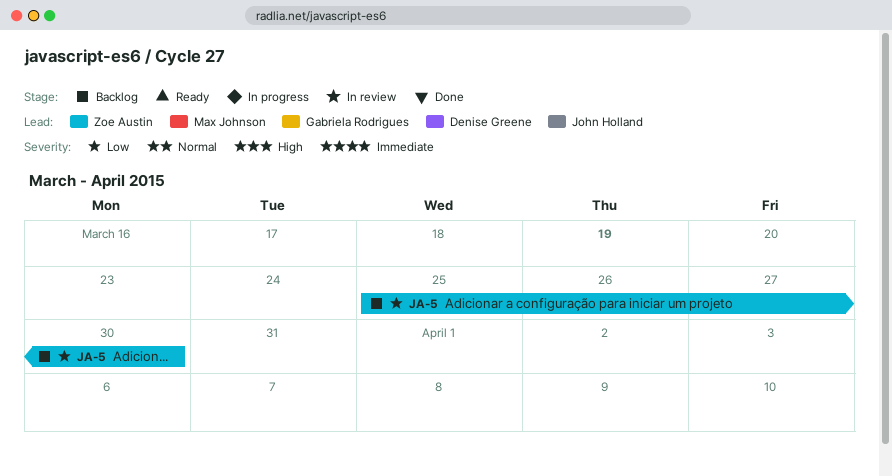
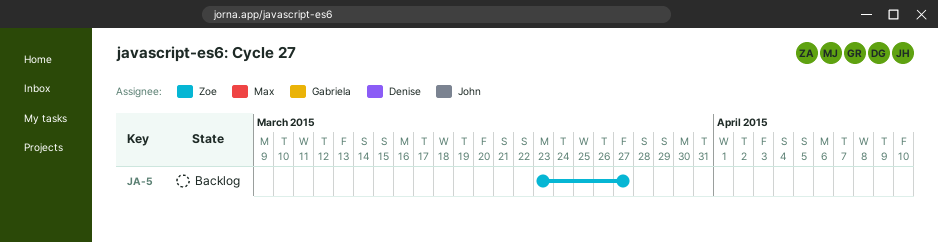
JA-5, start: Mar 25 -> Mar 23
JA-5, due: Mar 30 -> Mar 27

